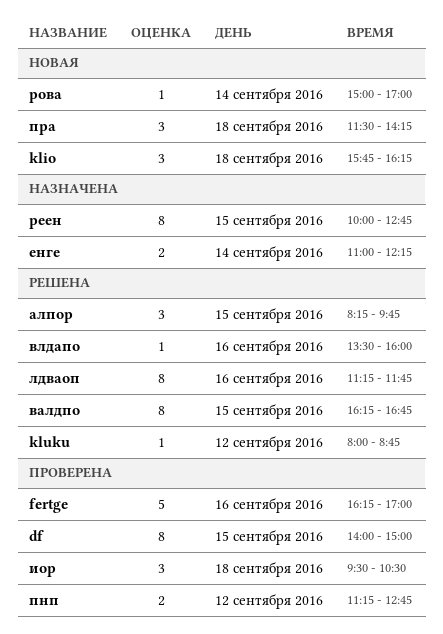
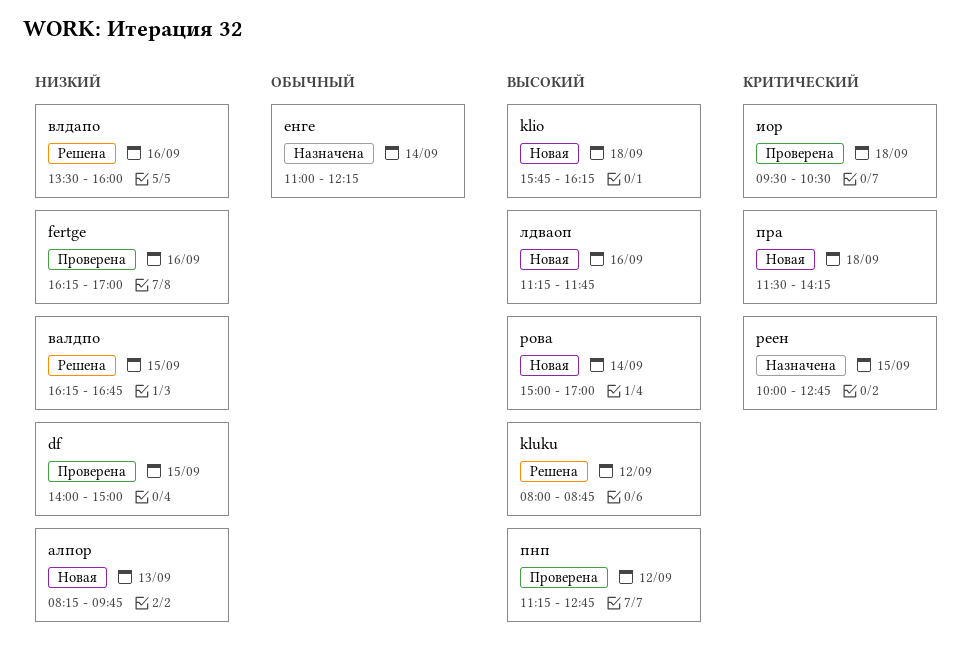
алпор, status: Решена -> Новая
алпор, day: Sep 15 -> Sep 13
лдваоп, status: Решена -> Новая

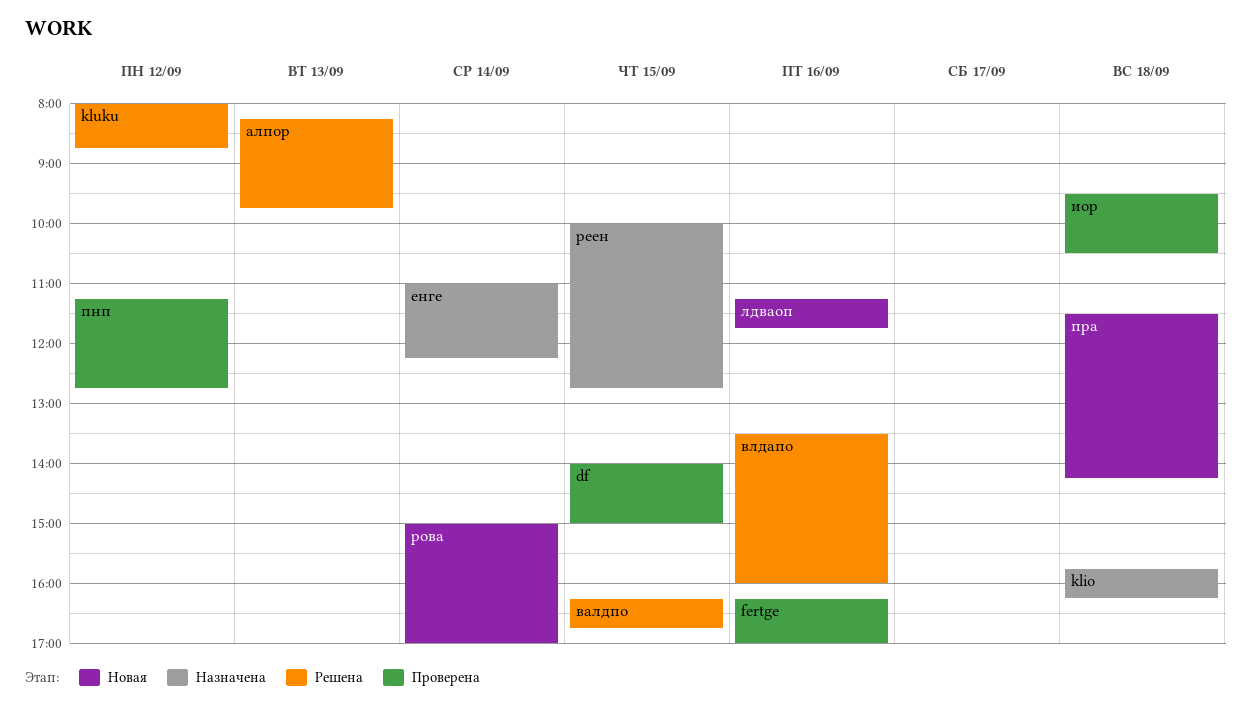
klio, status: Новая -> Назначена
алпор, status: Новая -> Решена

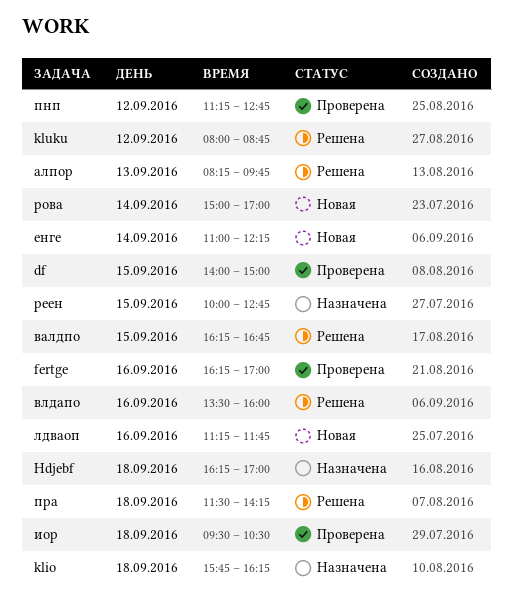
Hdjebf: none -> present
енге, status: Назначена -> Новая
пра, status: Новая -> Решена

